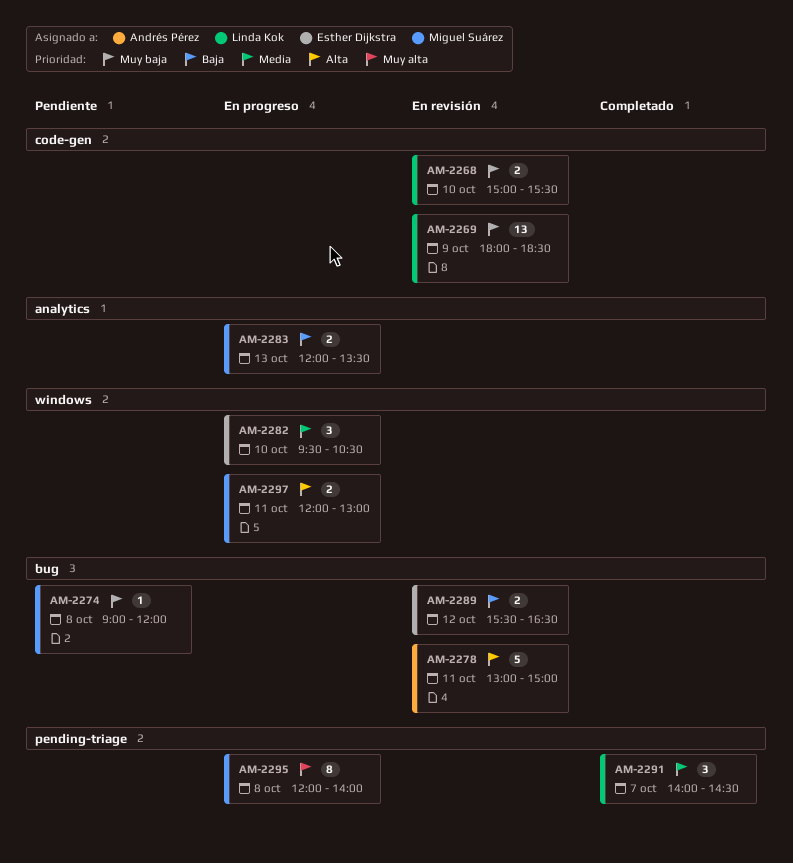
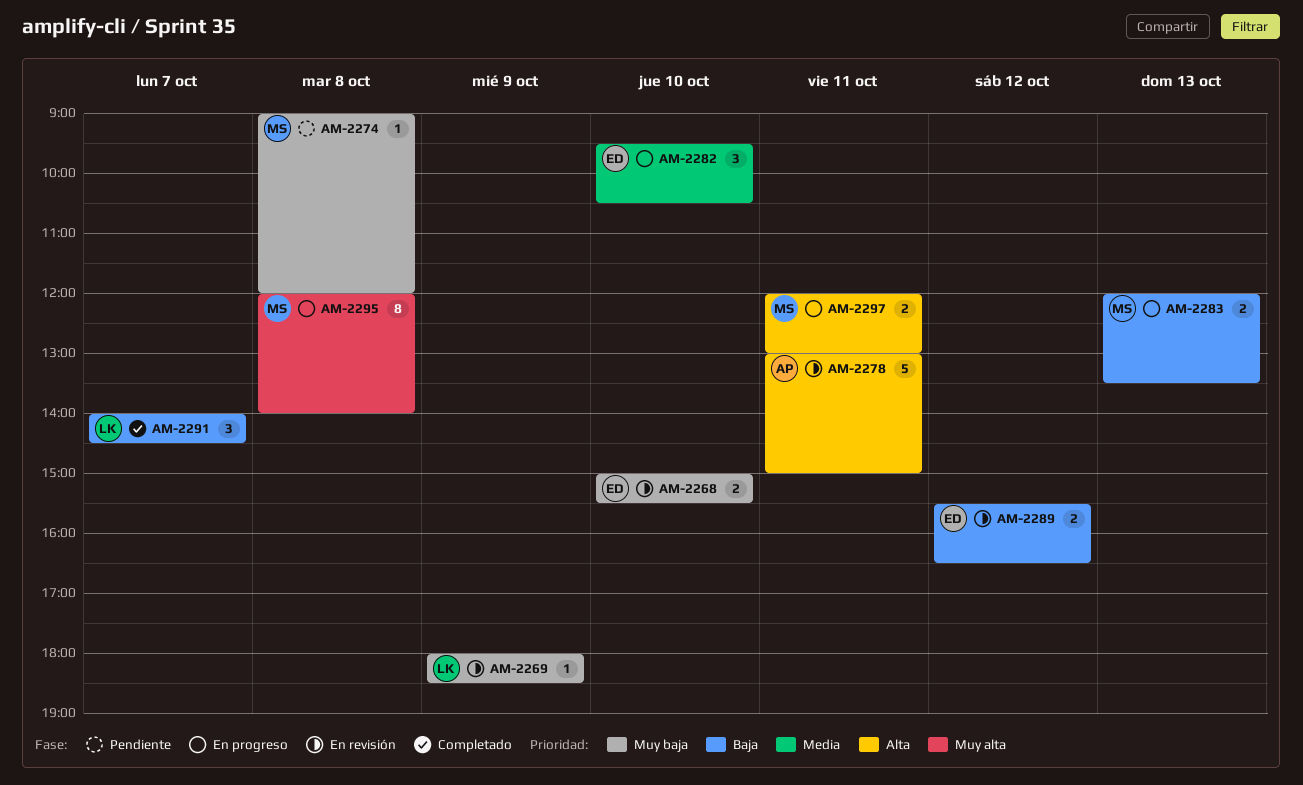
AM-2268, owner: Linda Kok -> Esther Dijkstra
AM-2269, estimate: 13 -> 1
AM-2291, priority: Media -> Baja

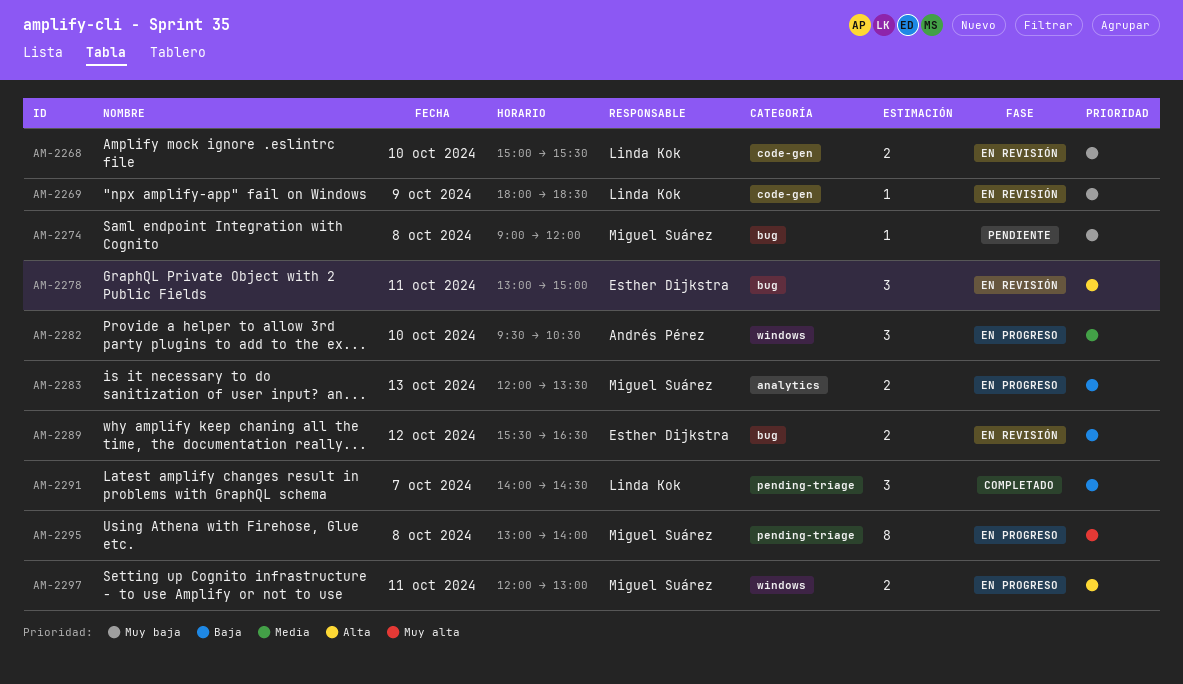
AM-2268, owner: Esther Dijkstra -> Linda Kok
AM-2278, owner: Andrés Pérez -> Esther Dijkstra
AM-2278, estimate: 5 -> 3
AM-2282, owner: Esther Dijkstra -> Andrés Pérez
AM-2295, begins: 12:00 -> 13:00

